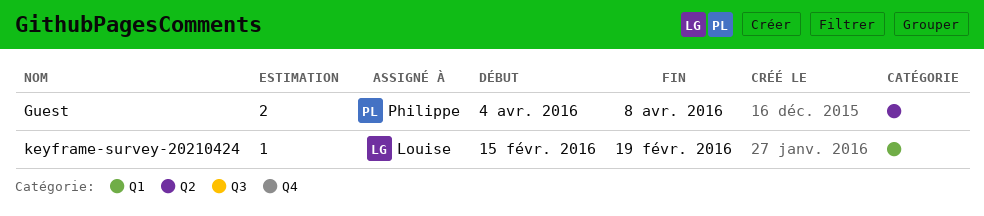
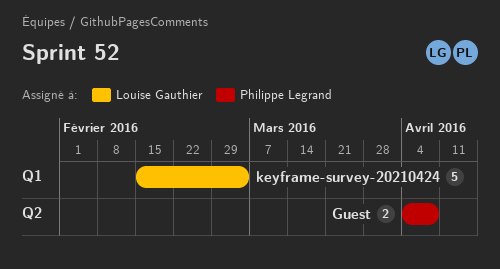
keyframe-survey-20210424, estimate: 1 -> 5
keyframe-survey-20210424, due: Feb 19 -> Mar 4

